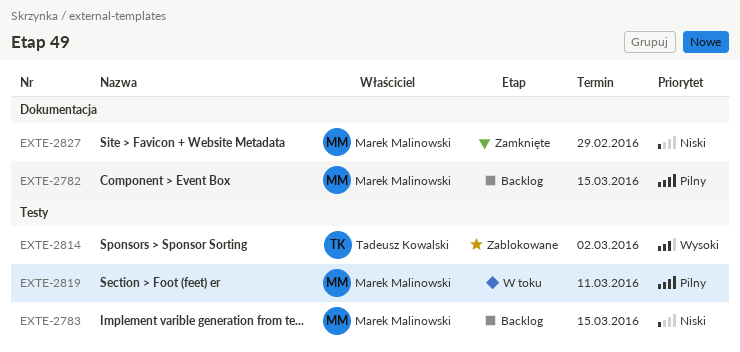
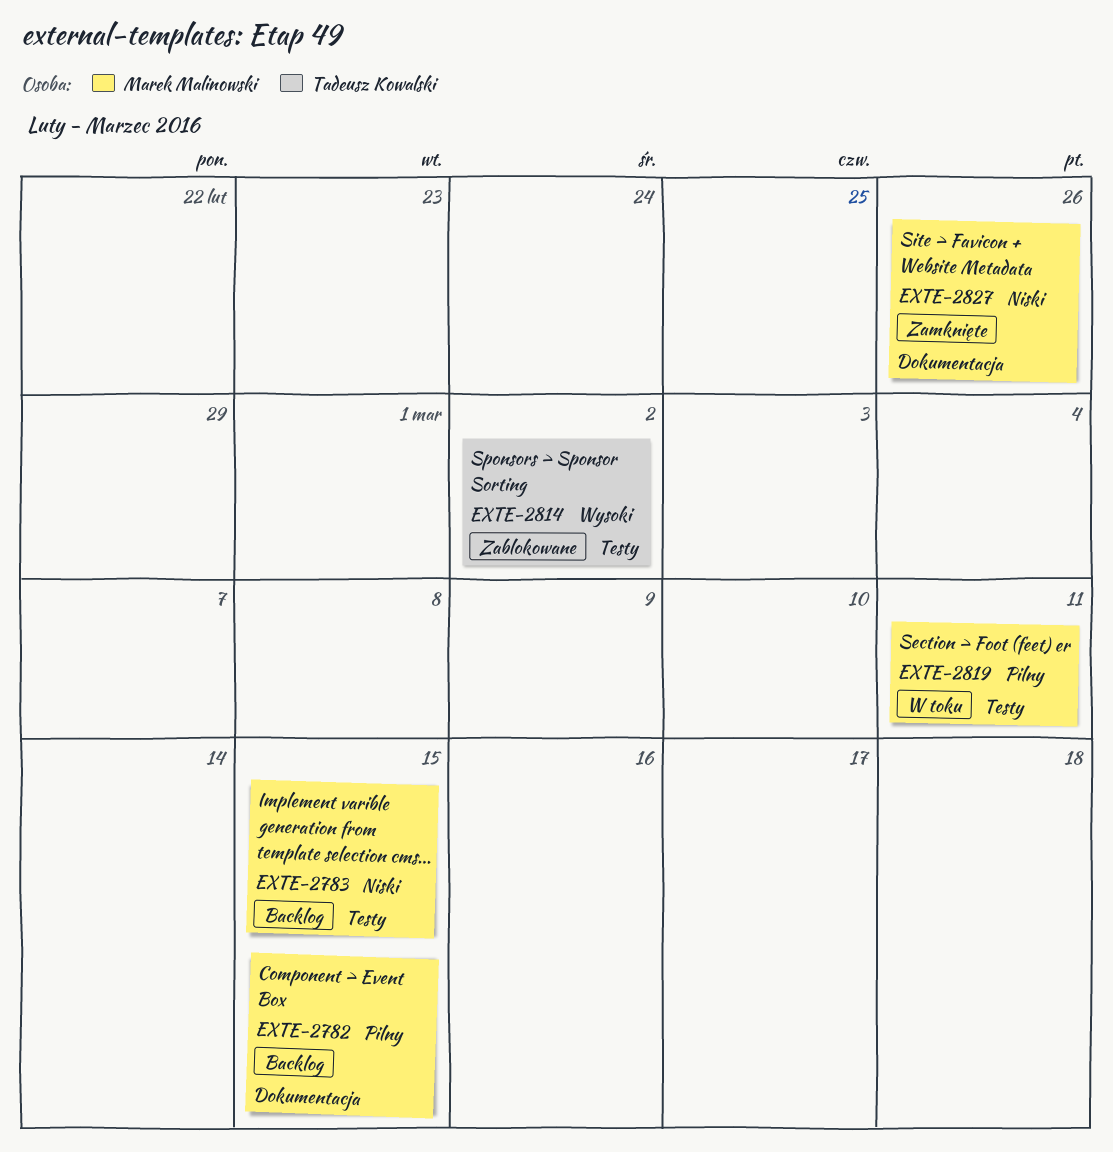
EXTE-2827, due: Feb 29 -> Feb 26

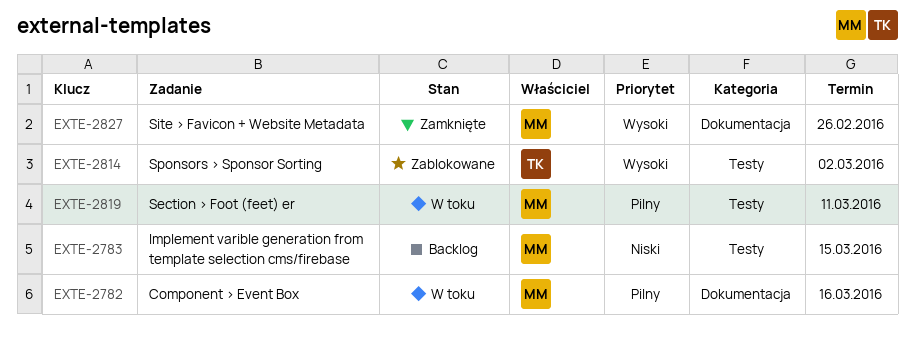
EXTE-2782, status: Backlog -> W toku
EXTE-2782, due: Mar 15 -> Mar 16
EXTE-2827, priority: Niski -> Wysoki

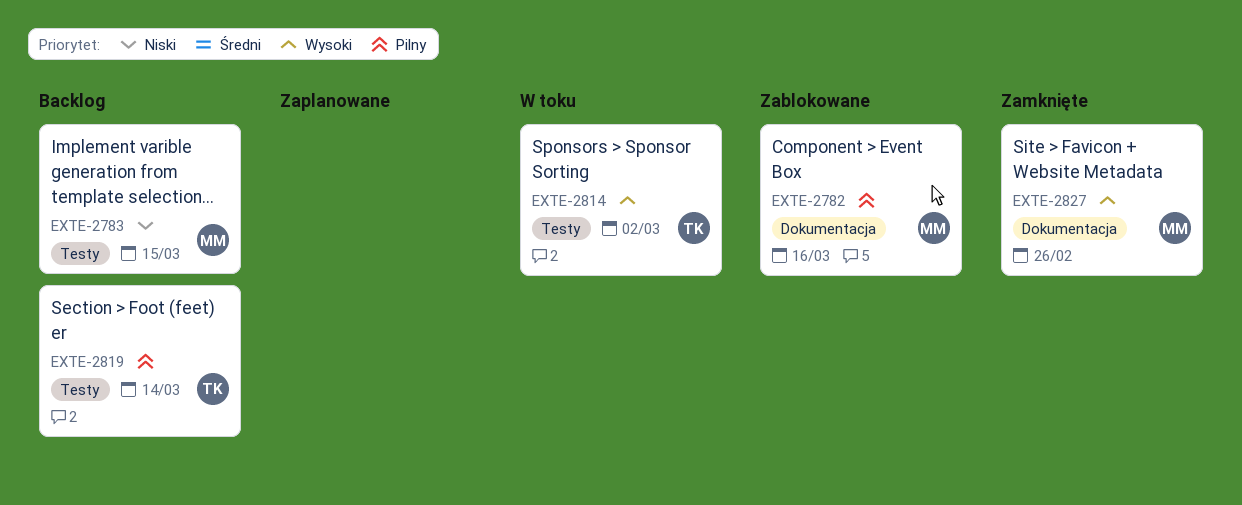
EXTE-2782, status: W toku -> Zablokowane
EXTE-2814, status: Zablokowane -> W toku
EXTE-2819, status: W toku -> Backlog
EXTE-2819, owner: MM -> TK
EXTE-2819, due: Mar 11 -> Mar 14

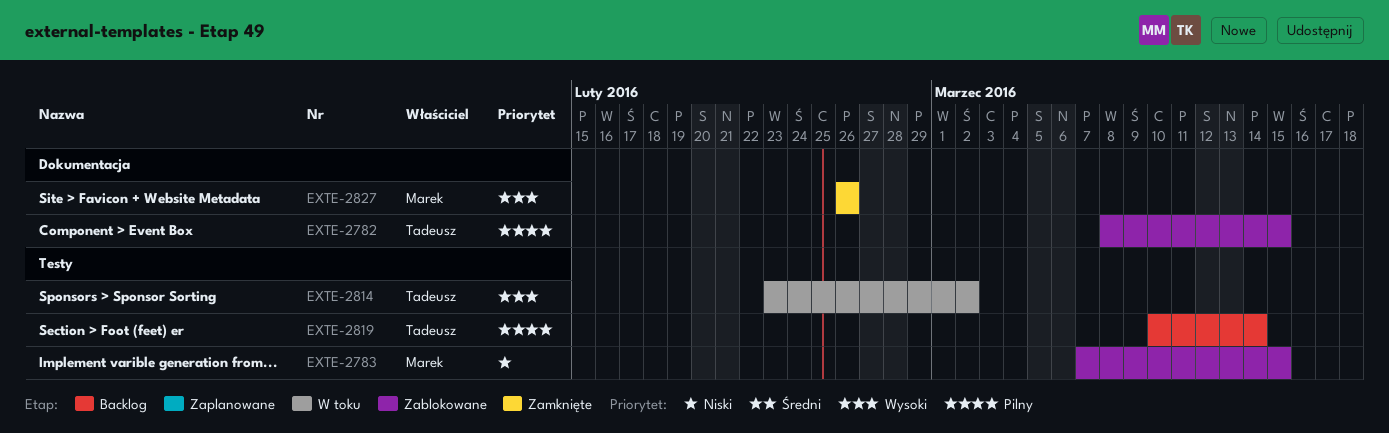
EXTE-2782, owner: Marek -> Tadeusz
EXTE-2782, due: Mar 16 -> Mar 15
EXTE-2783, status: Backlog -> Zablokowane

